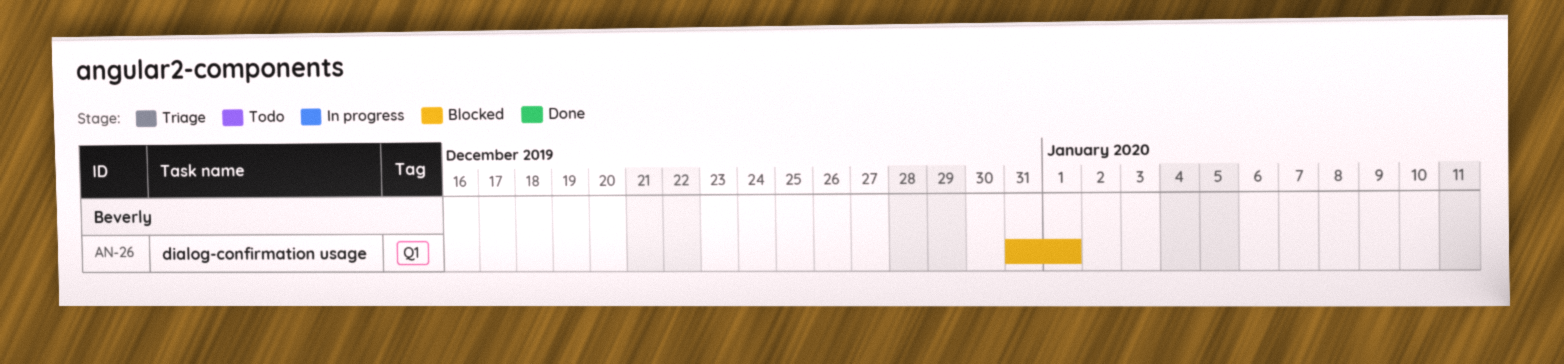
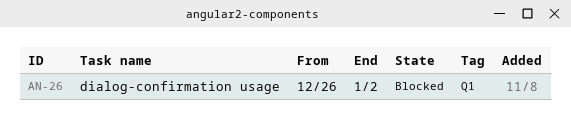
AN-26, start: Dec 31 -> Dec 26
AN-26, due: Jan 1 -> Jan 2

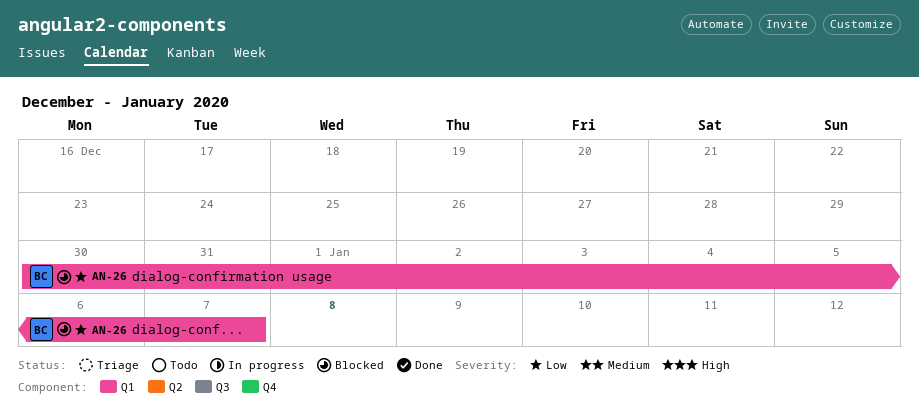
AN-26, start: Dec 26 -> Dec 30
AN-26, due: Jan 2 -> Jan 7

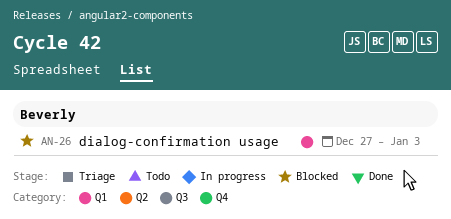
AN-26, start: Dec 30 -> Dec 27
AN-26, due: Jan 7 -> Jan 3

